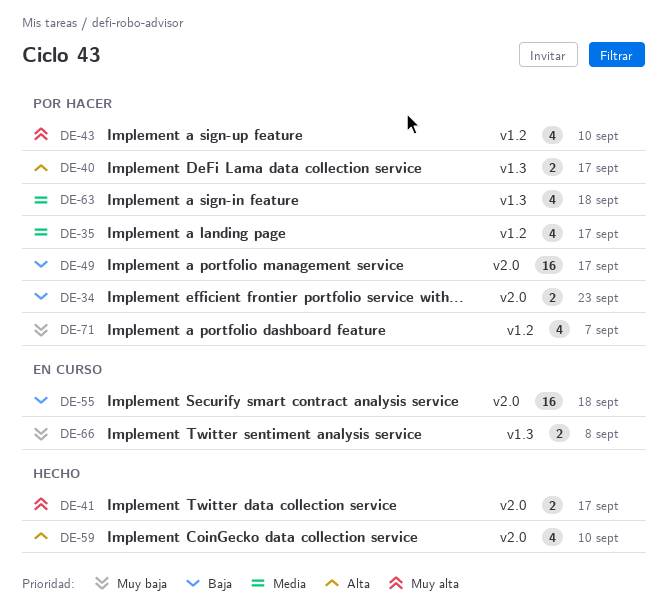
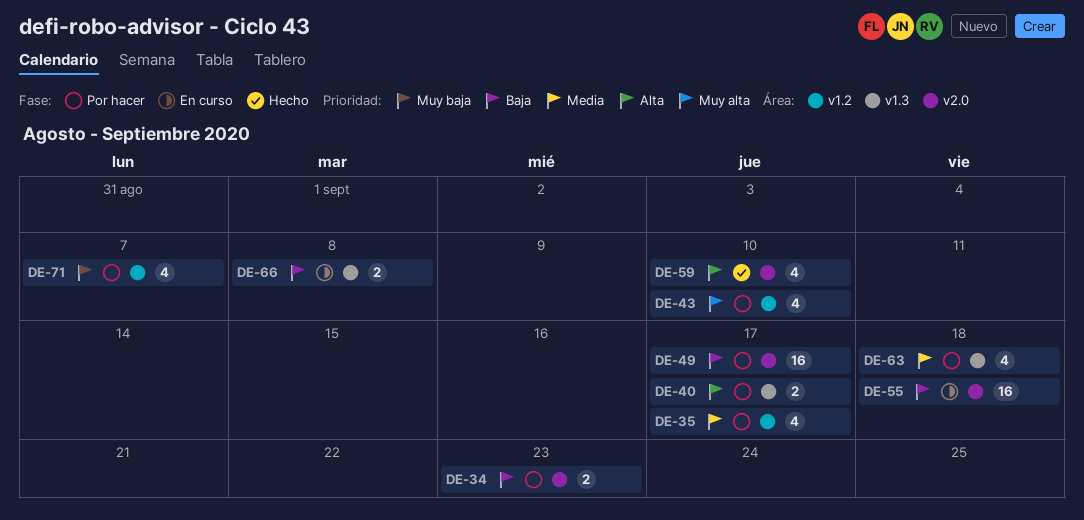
DE-41: present -> none
DE-66, priority: Muy baja -> Baja

